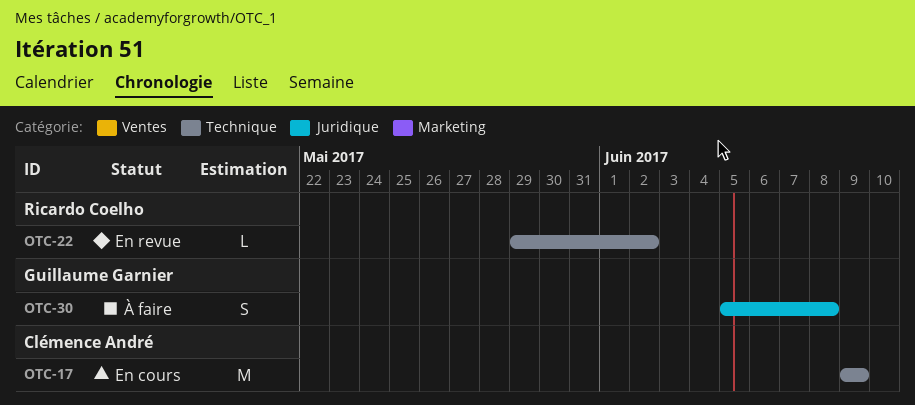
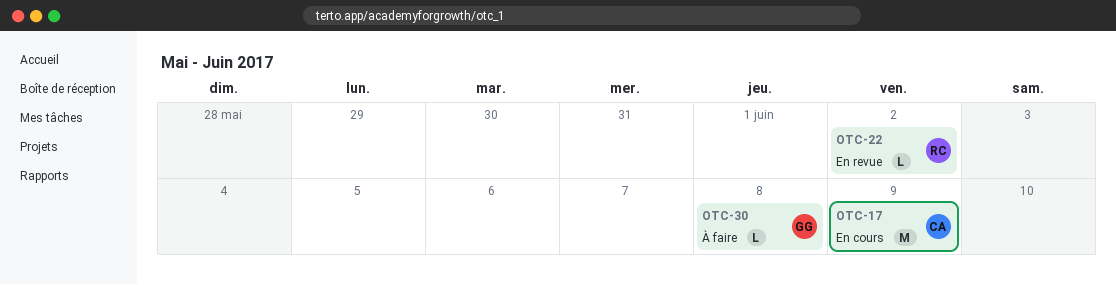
OTC-30, estimate: S -> L

